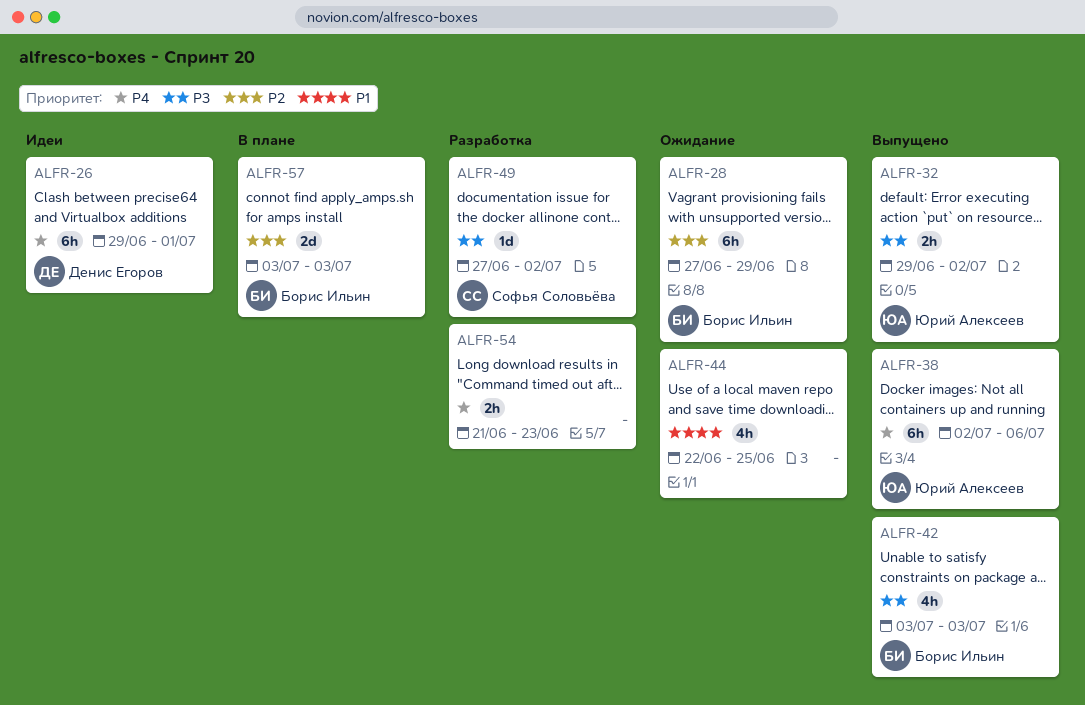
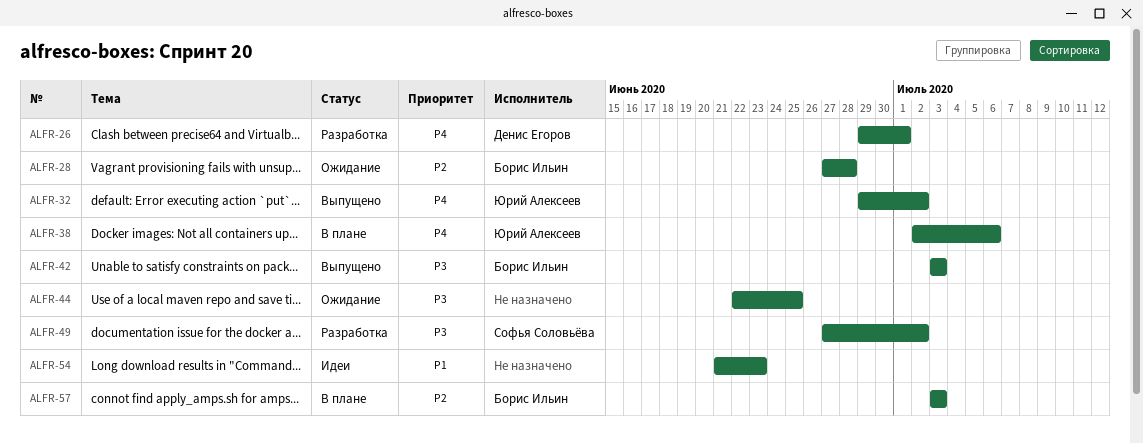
ALFR-26, status: Идеи -> Разработка
ALFR-28, due: Jun 29 -> Jun 28
ALFR-32, priority: P3 -> P4
ALFR-38, status: Выпущено -> В плане
ALFR-44, priority: P1 -> P3
ALFR-54, status: Разработка -> Идеи
ALFR-54, priority: P4 -> P1

